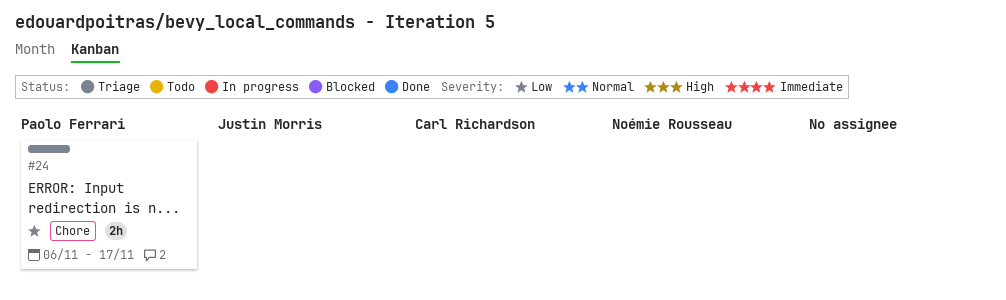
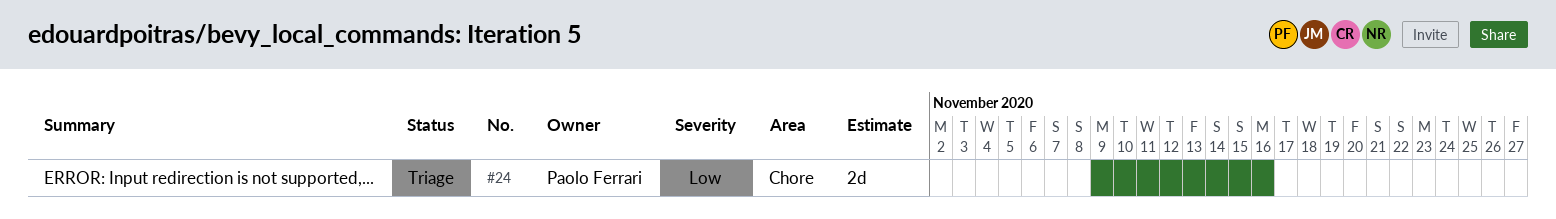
#24, estimate: 2h -> 2d
#24, start: Nov 6 -> Nov 9
#24, due: Nov 17 -> Nov 16

